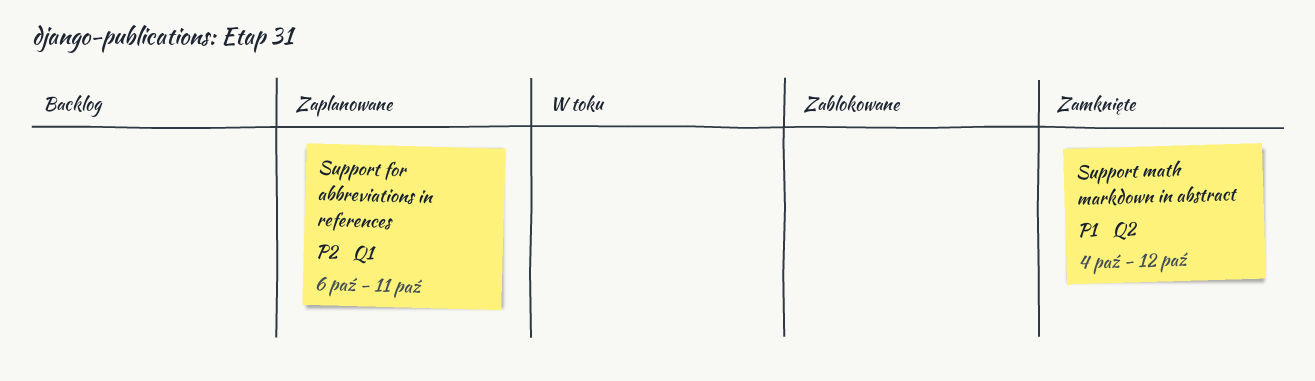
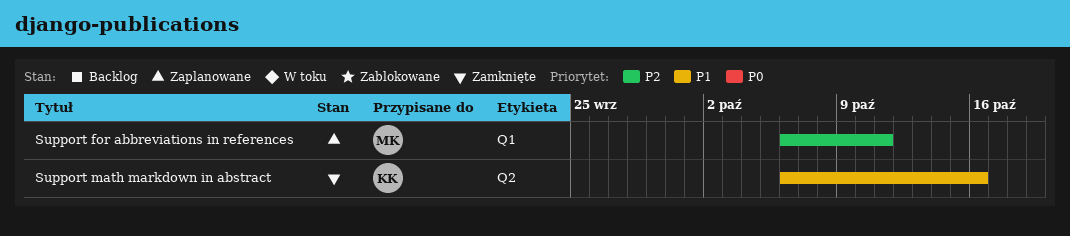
Support math markdown in abstract, start: Oct 4 -> Oct 6
Support math markdown in abstract, due: Oct 12 -> Oct 16

